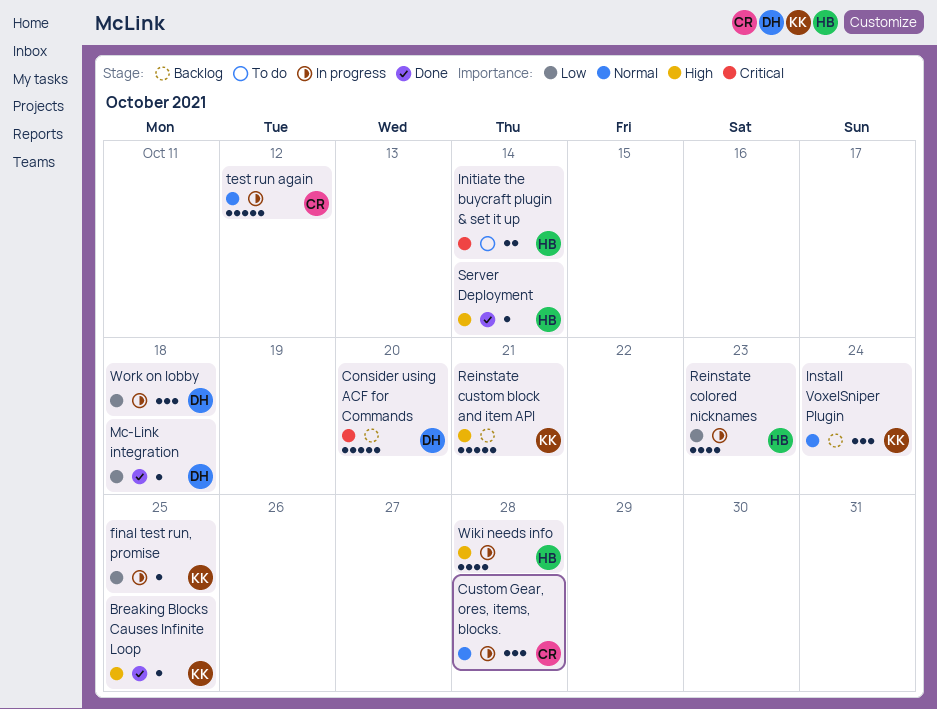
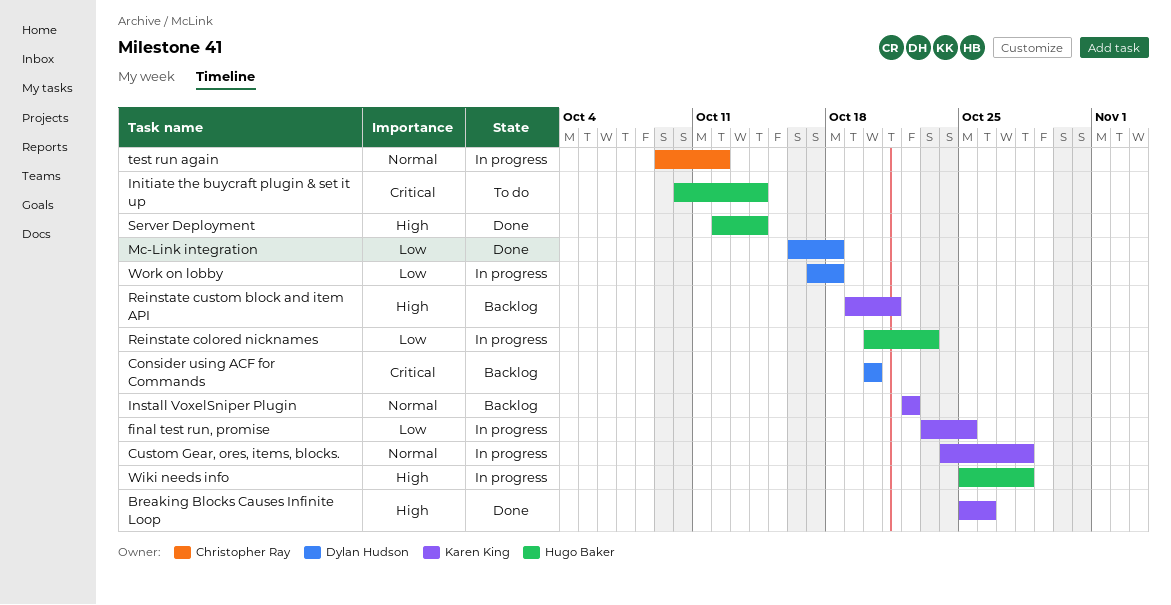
Breaking Blocks Causes Infinite Loop, due: Oct 25 -> Oct 26
Custom Gear, ores, items, blocks., owner: Christopher Ray -> Karen King
Install VoxelSniper Plugin, due: Oct 24 -> Oct 22

